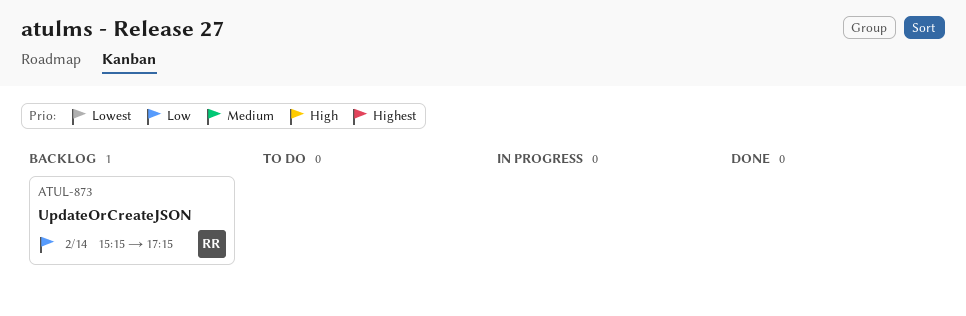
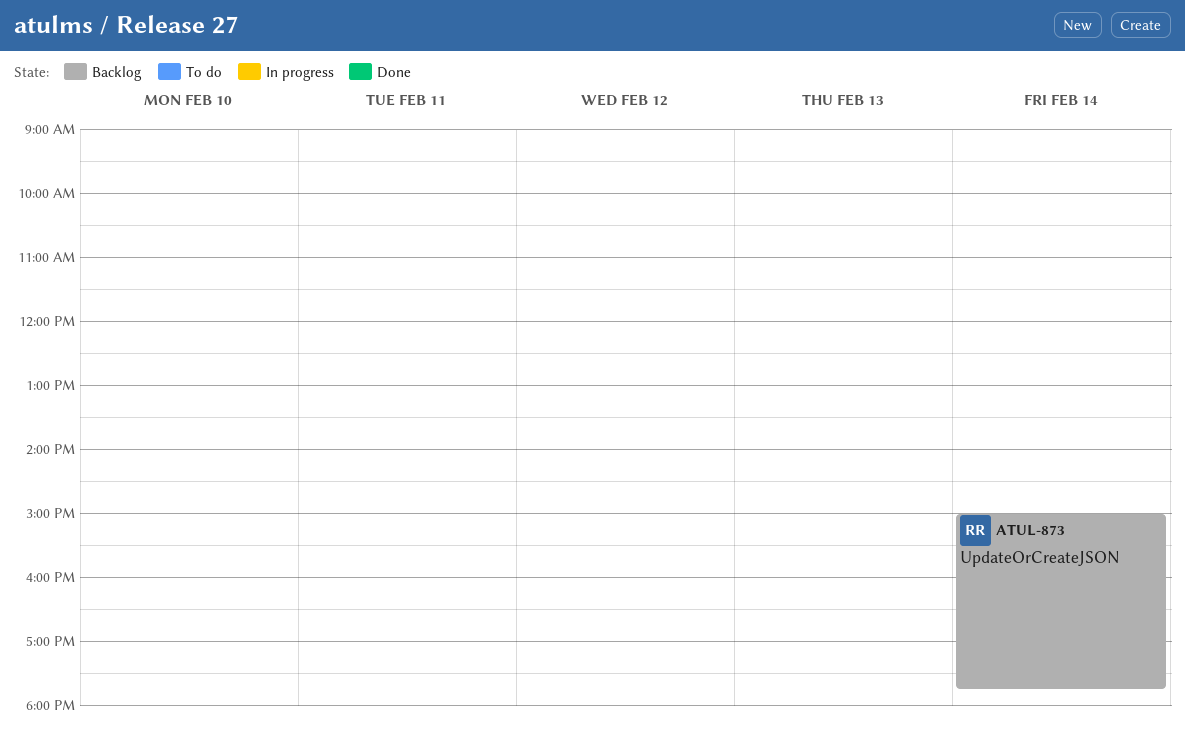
ATUL-873, begins: 15:15 -> 15:00
ATUL-873, ends: 17:15 -> 17:45

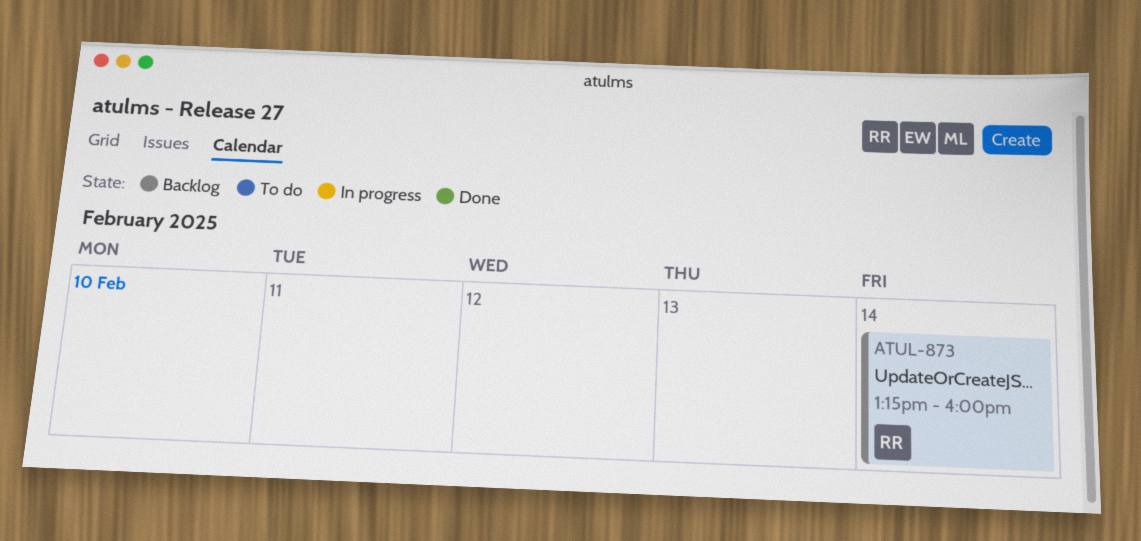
ATUL-873, begins: 15:00 -> 13:15
ATUL-873, ends: 17:45 -> 16:00

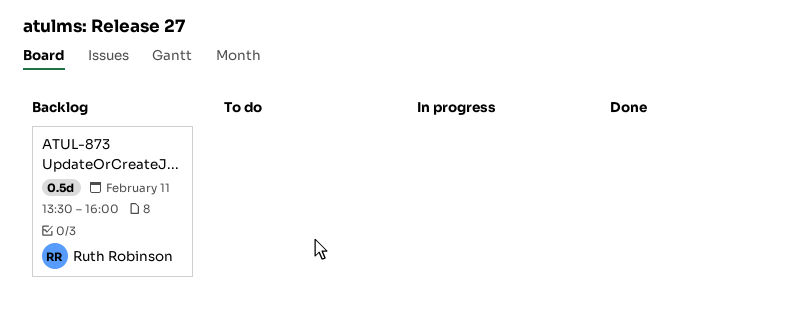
ATUL-873, day: Feb 14 -> Feb 11
ATUL-873, begins: 13:15 -> 13:30

